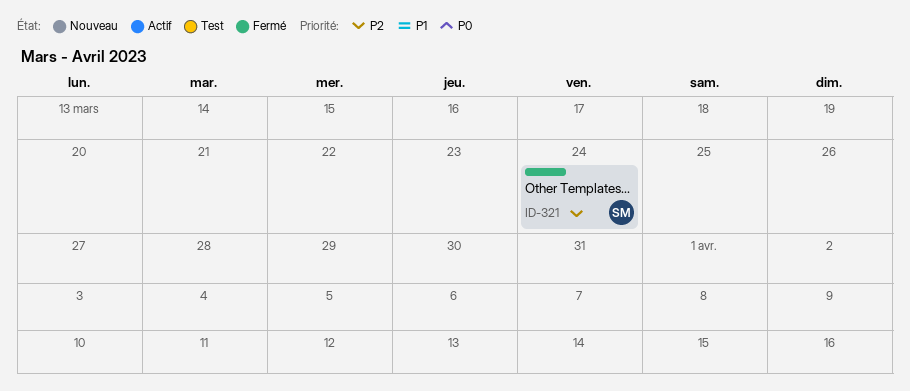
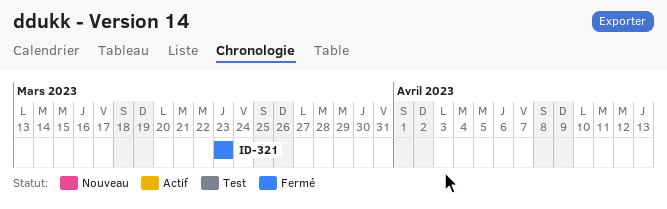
ID-321, due: Mar 24 -> Mar 23

